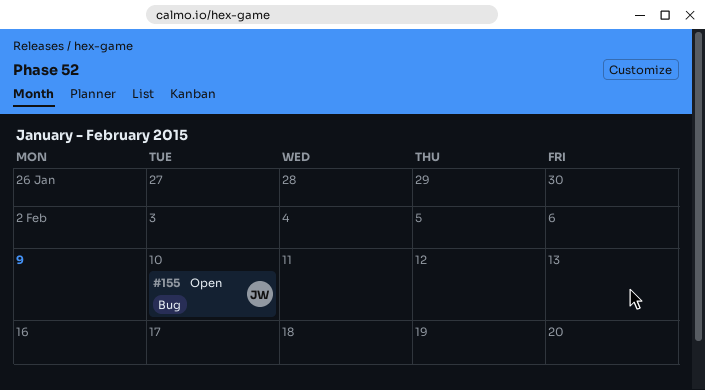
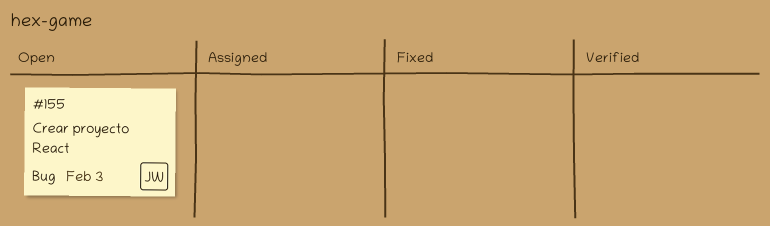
#155, due: Feb 10 -> Feb 3

